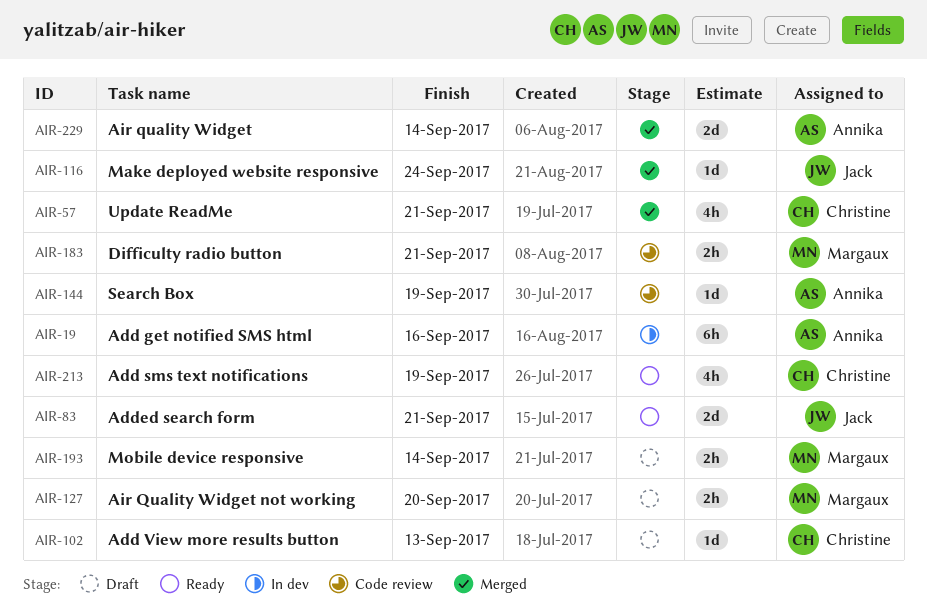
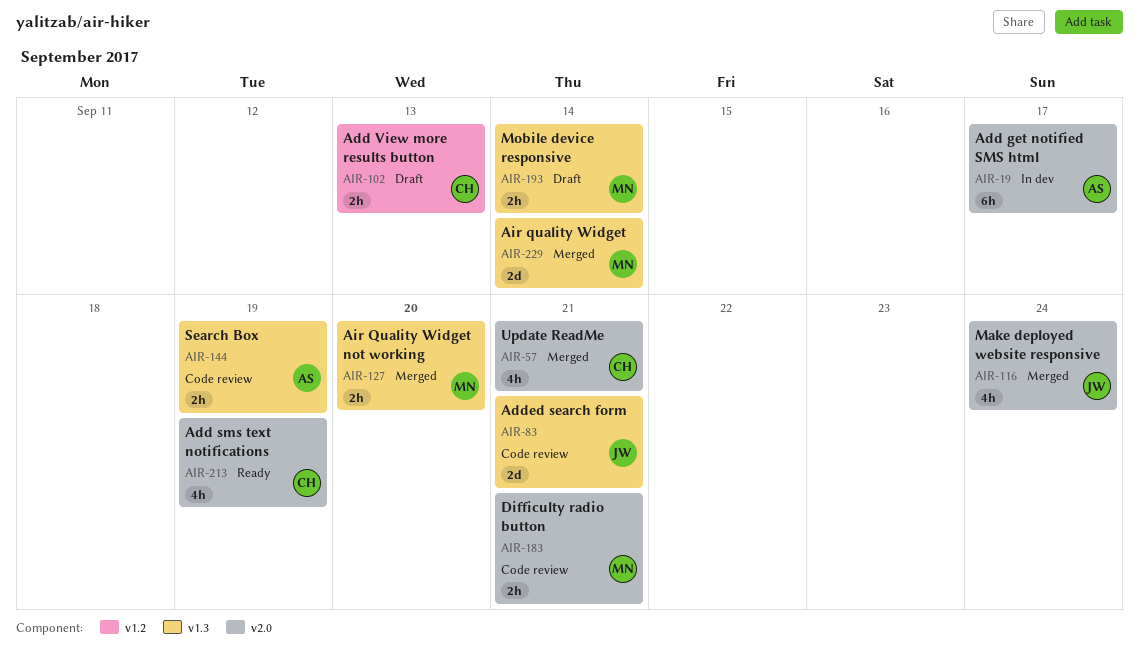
AIR-19, due: Sep 16 -> Sep 17
AIR-83, status: Ready -> Code review
AIR-102, estimate: 1d -> 2h
AIR-116, estimate: 1d -> 4h
AIR-127, status: Draft -> Merged
AIR-144, estimate: 1d -> 2h
AIR-229, owner: Annika -> Margaux

